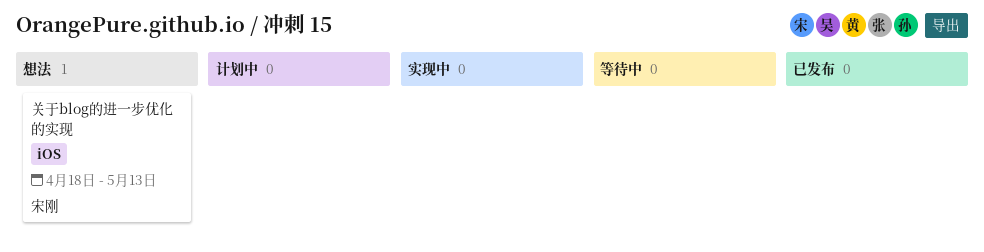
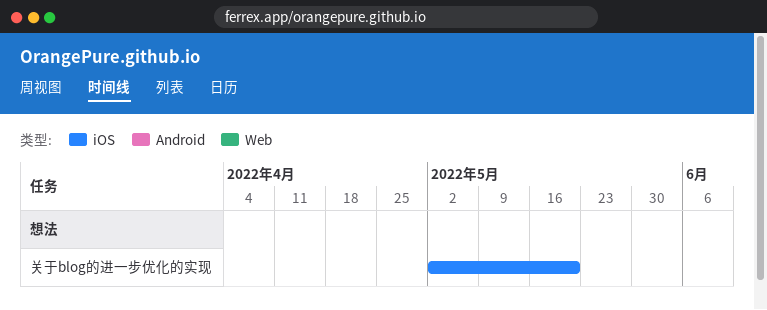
关于blog的进一步优化的实现, start: Apr 18 -> May 2
关于blog的进一步优化的实现, due: May 13 -> May 20

